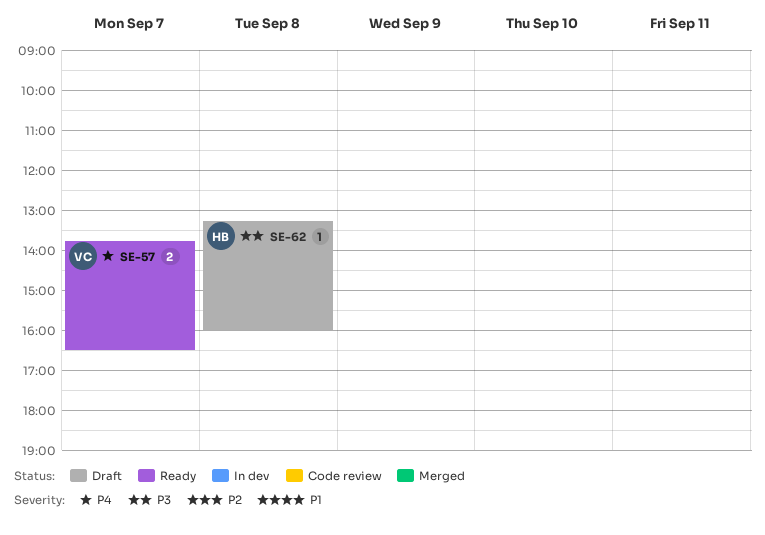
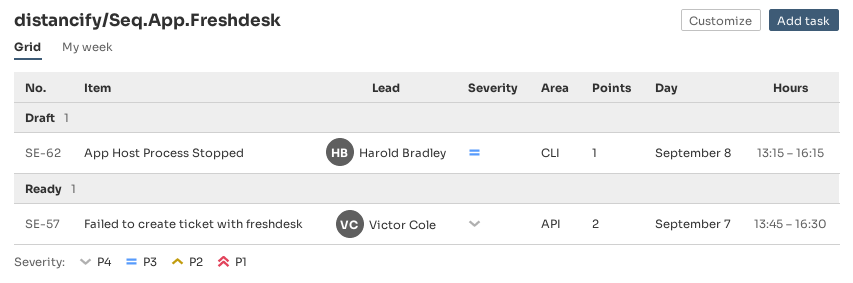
SE-62, ends: 16:00 -> 16:15

